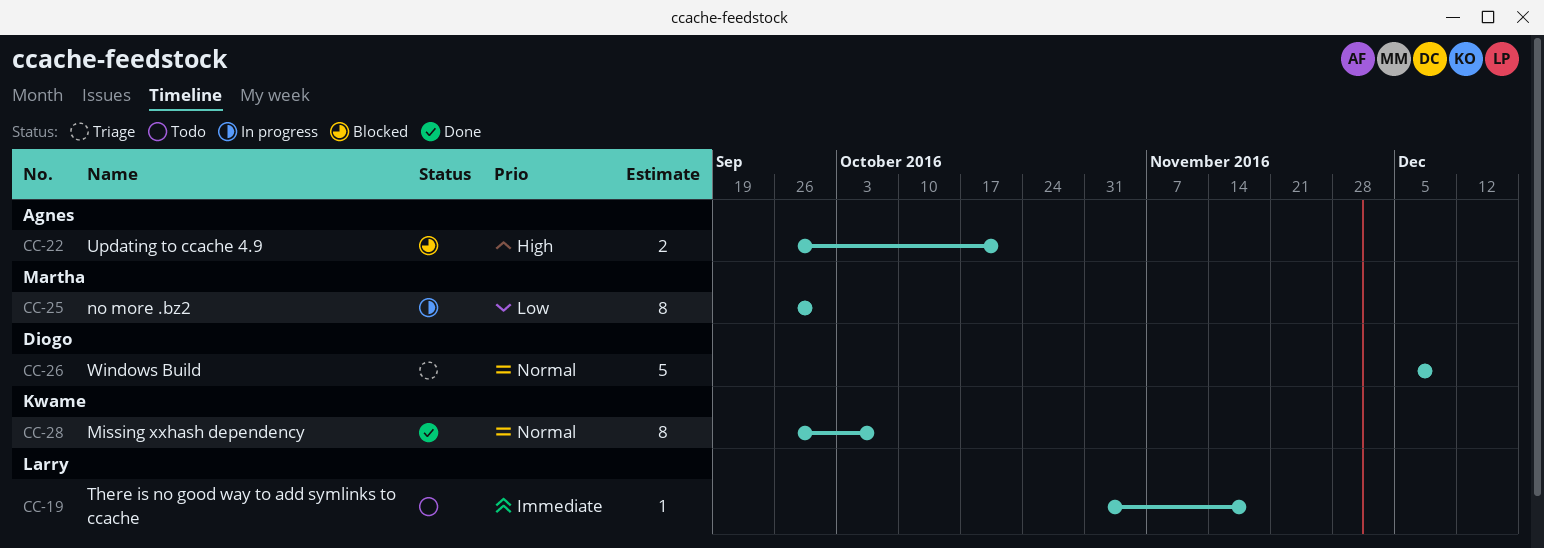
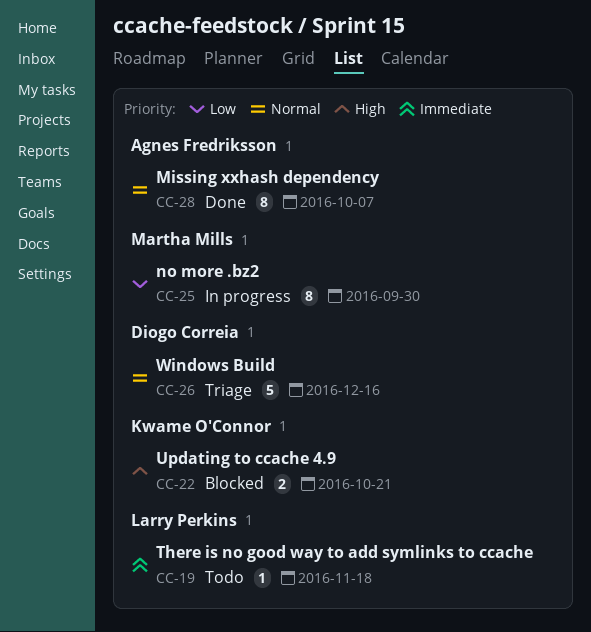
CC-22, owner: Agnes Fredriksson -> Kwame O'Connor
CC-26, due: Dec 9 -> Dec 16
CC-28, owner: Kwame O'Connor -> Agnes Fredriksson

